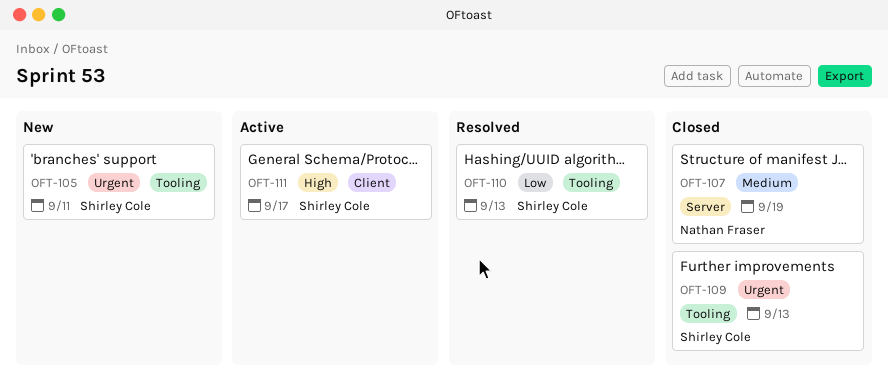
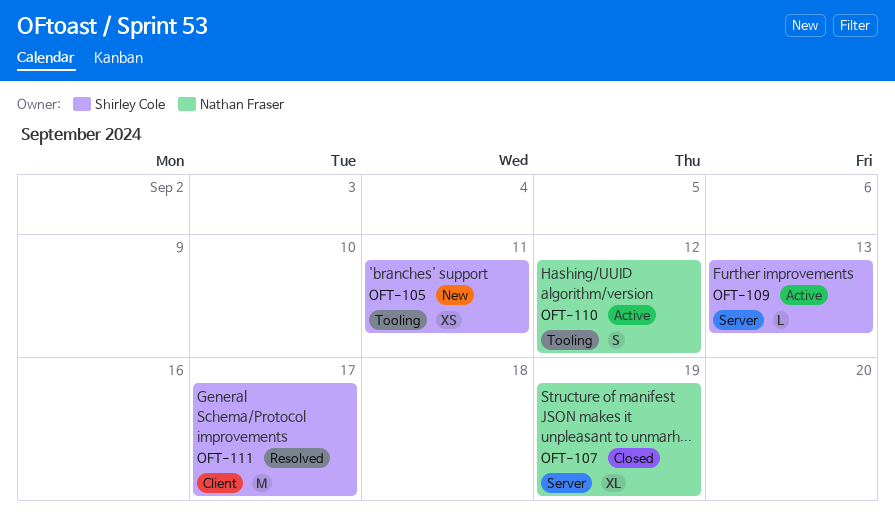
OFT-109, status: Closed -> Active
OFT-109, label: Tooling -> Server
OFT-110, status: Resolved -> Active
OFT-110, owner: Shirley Cole -> Nathan Fraser
OFT-110, due: Sep 13 -> Sep 12
OFT-111, status: Active -> Resolved

